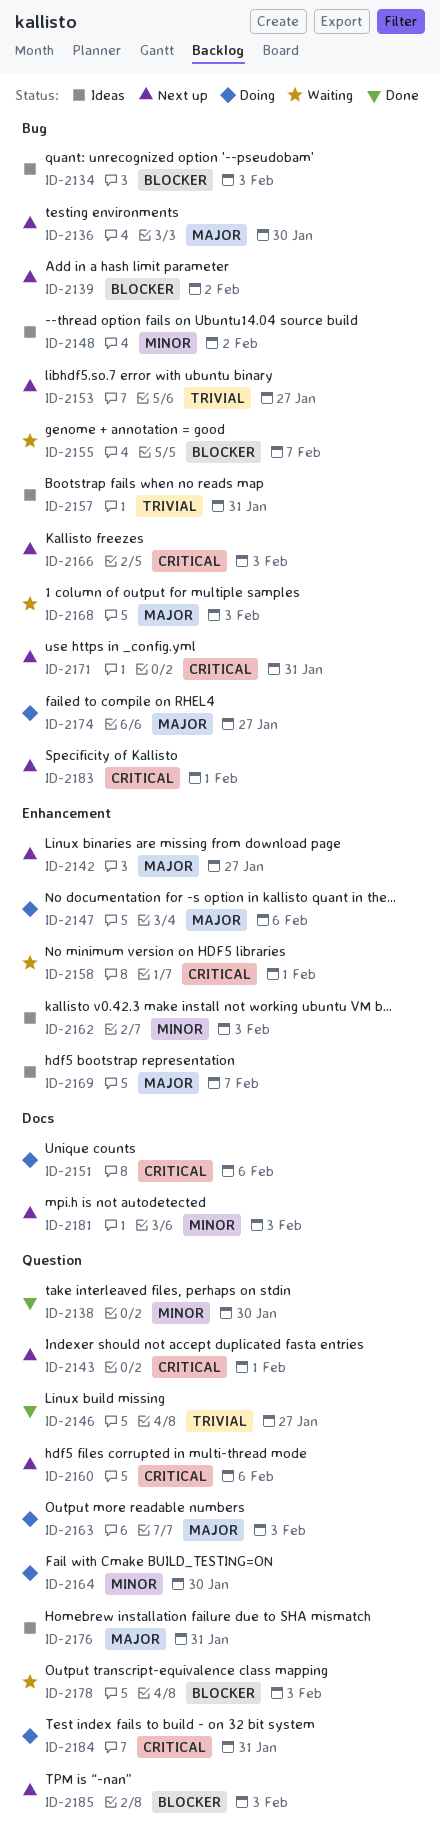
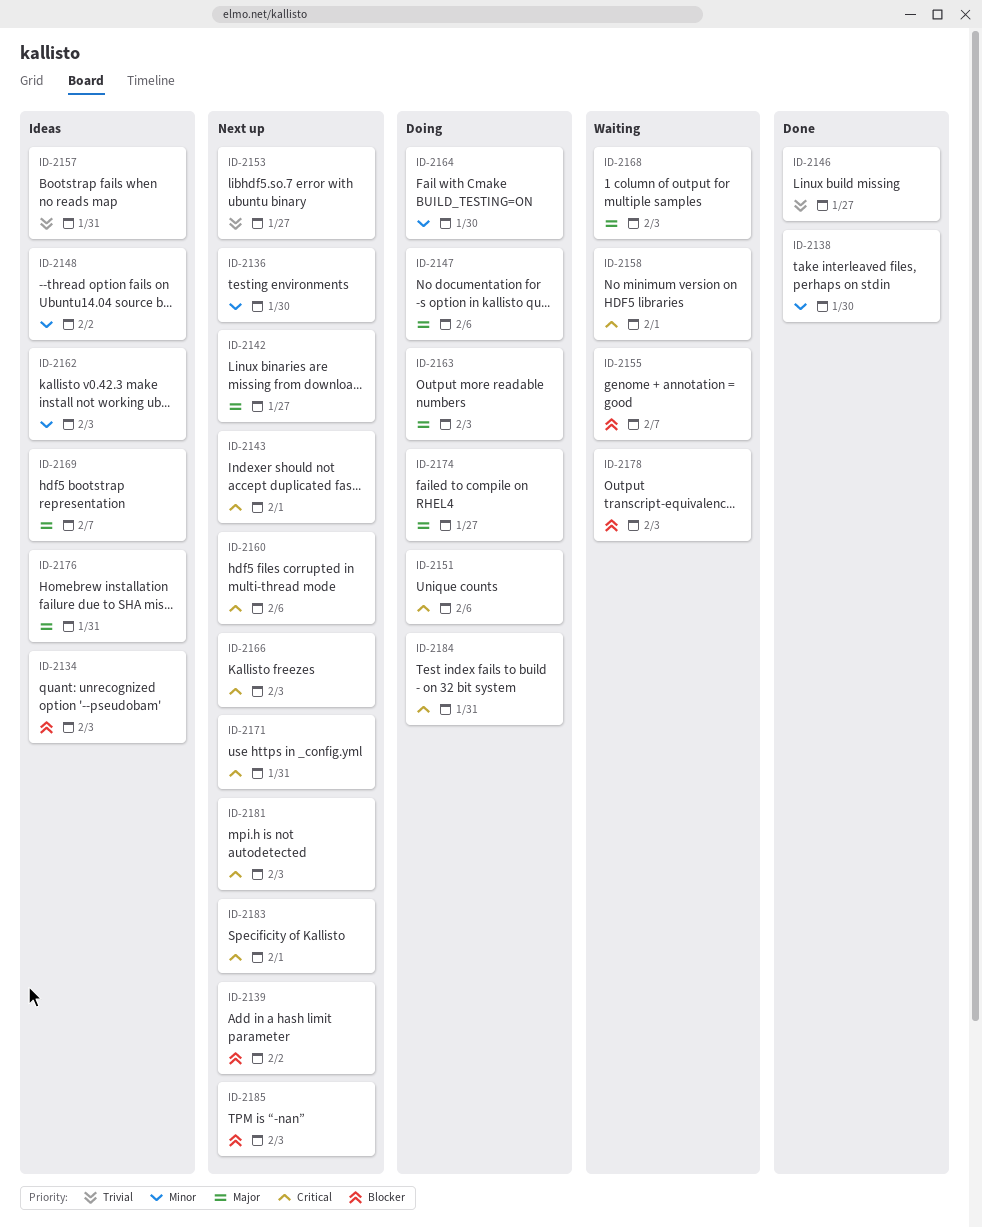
ID-2136, priority: Major -> Minor
ID-2181, priority: Minor -> Critical

